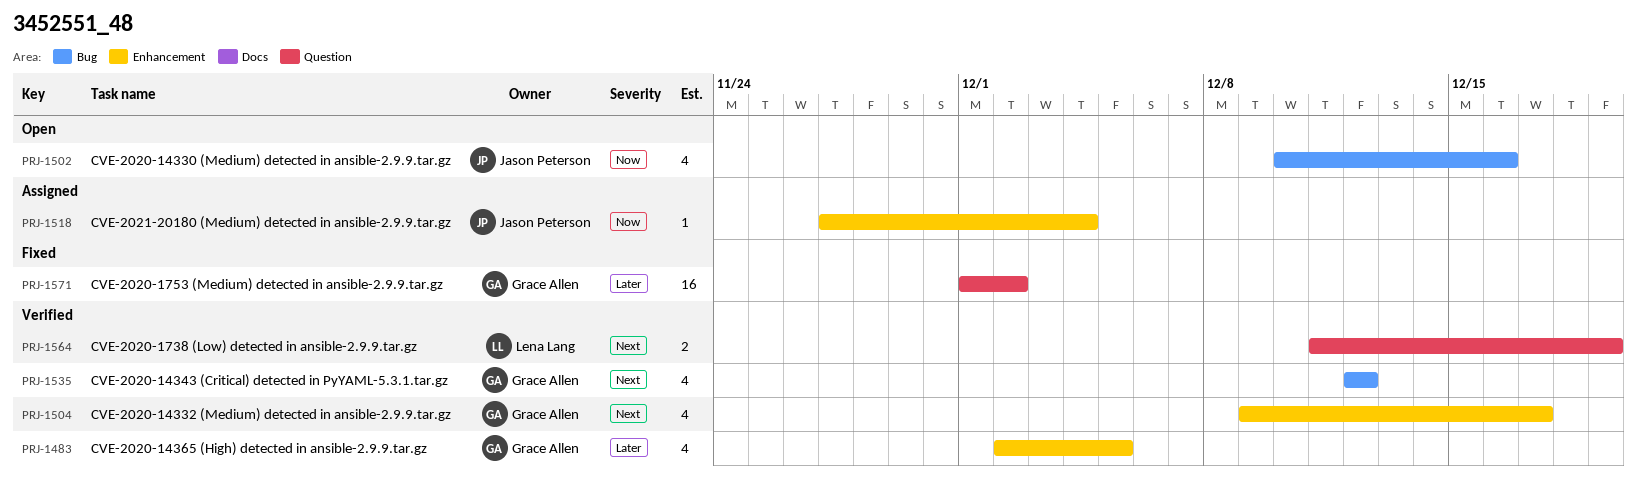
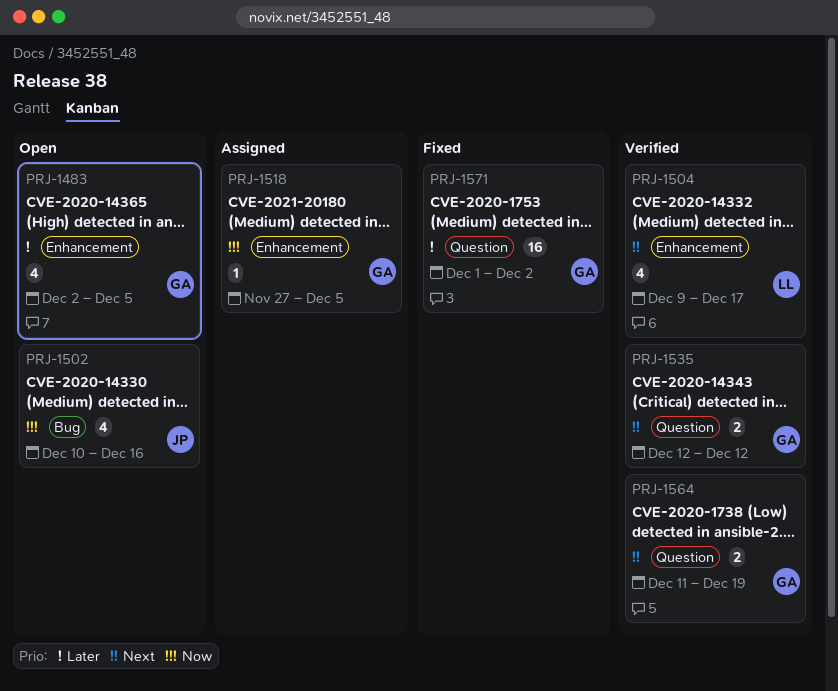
PRJ-1483, status: Verified -> Open
PRJ-1504, owner: Grace Allen -> Lena Lang
PRJ-1518, owner: Jason Peterson -> Grace Allen
PRJ-1518, due: Dec 4 -> Dec 5
PRJ-1535, label: Bug -> Question
PRJ-1535, estimate: 4 -> 2
PRJ-1564, owner: Lena Lang -> Grace Allen

